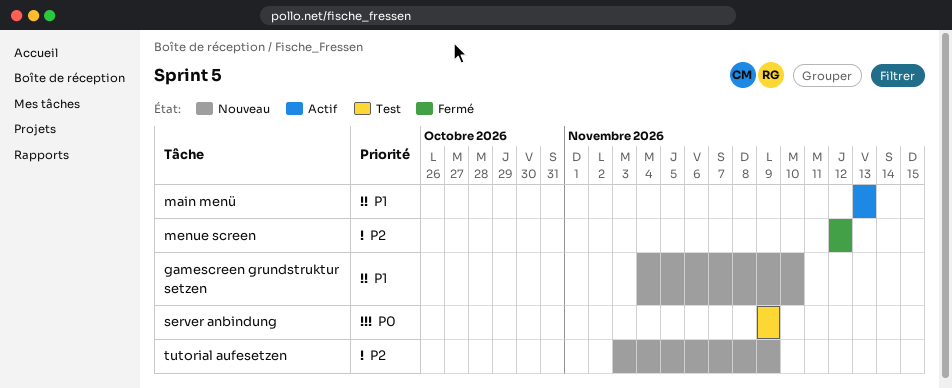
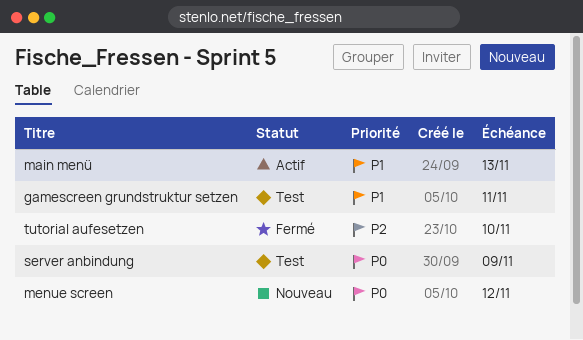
gamescreen grundstruktur setzen, status: Nouveau -> Test
gamescreen grundstruktur setzen, due: Nov 10 -> Nov 11
menue screen, status: Fermé -> Nouveau
menue screen, priority: P2 -> P0
tutorial aufesetzen, status: Nouveau -> Fermé
tutorial aufesetzen, due: Nov 9 -> Nov 10

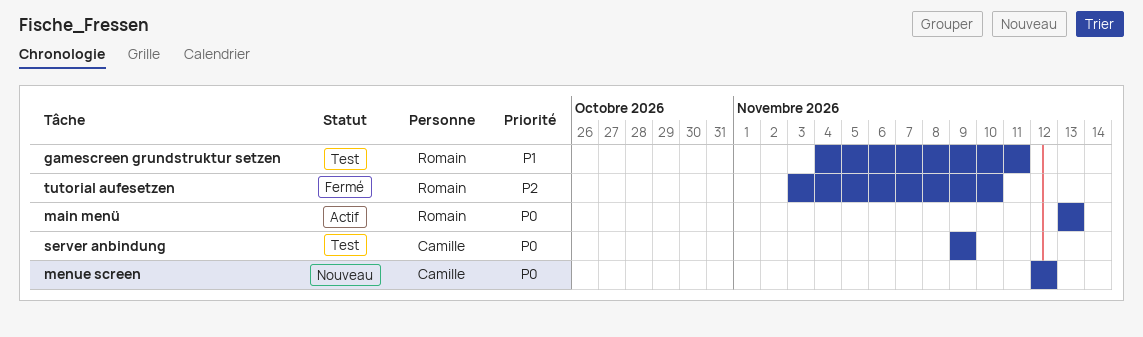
main menü, priority: P1 -> P0

